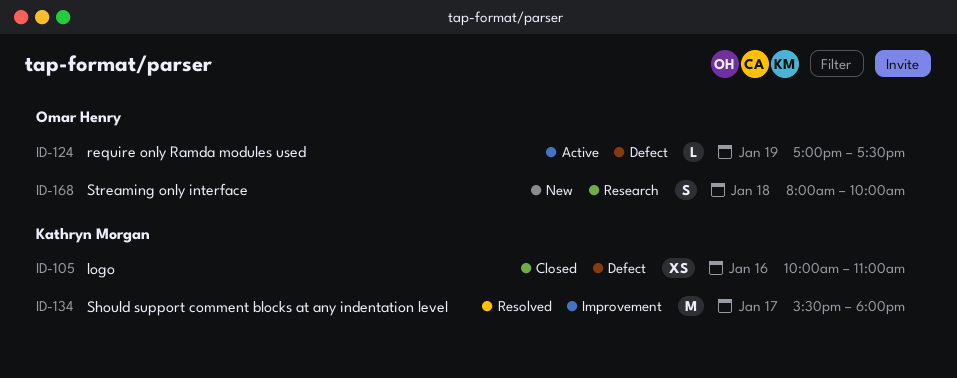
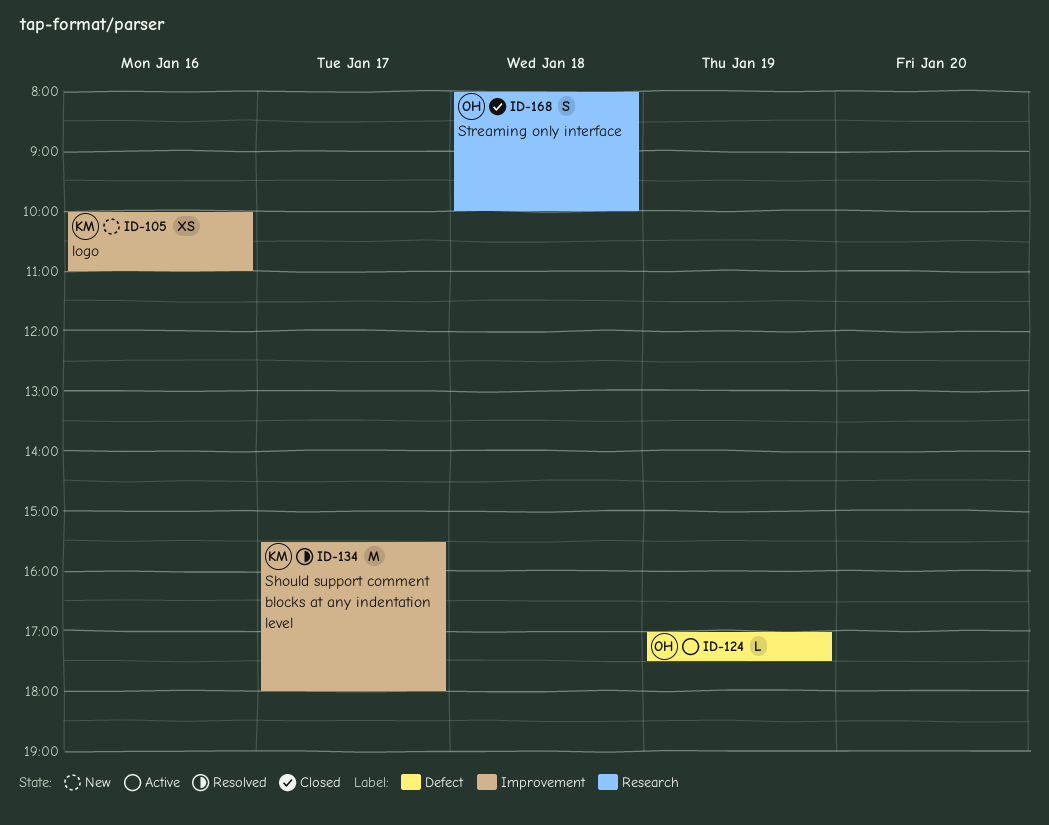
ID-105, status: Closed -> New
ID-105, label: Defect -> Improvement
ID-168, status: New -> Closed

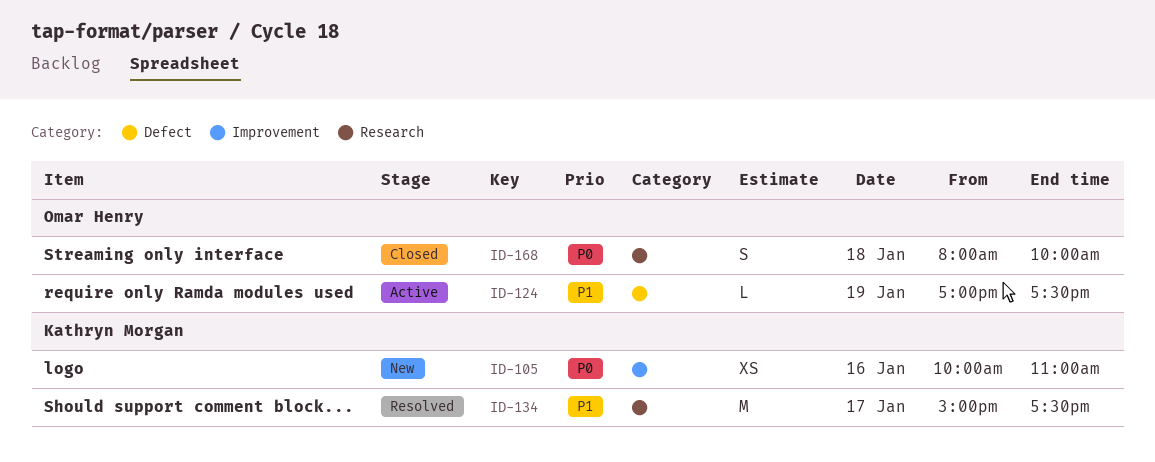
ID-134, label: Improvement -> Research
ID-134, begins: 15:30 -> 15:00
ID-134, ends: 18:00 -> 17:30

